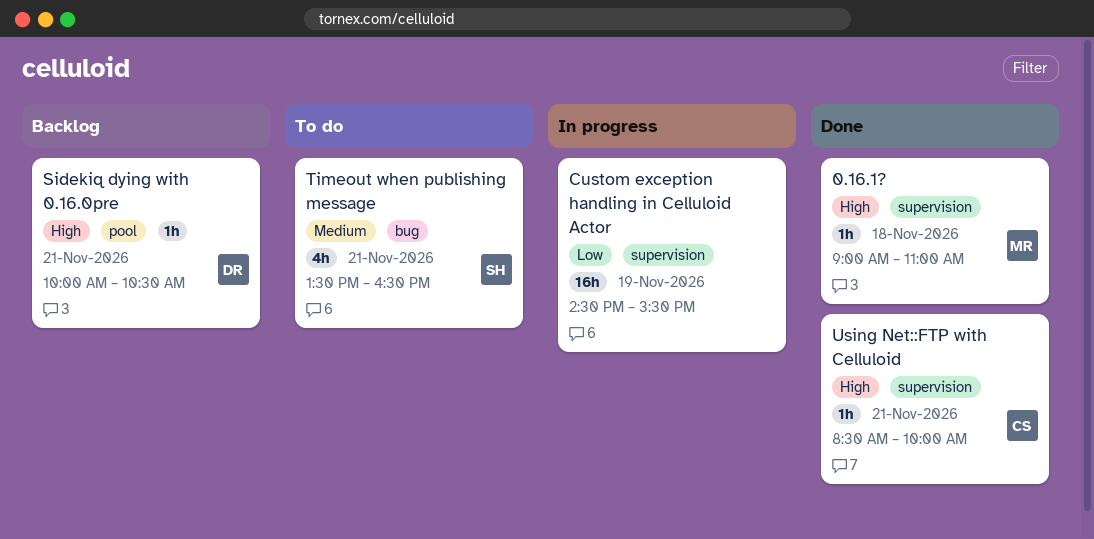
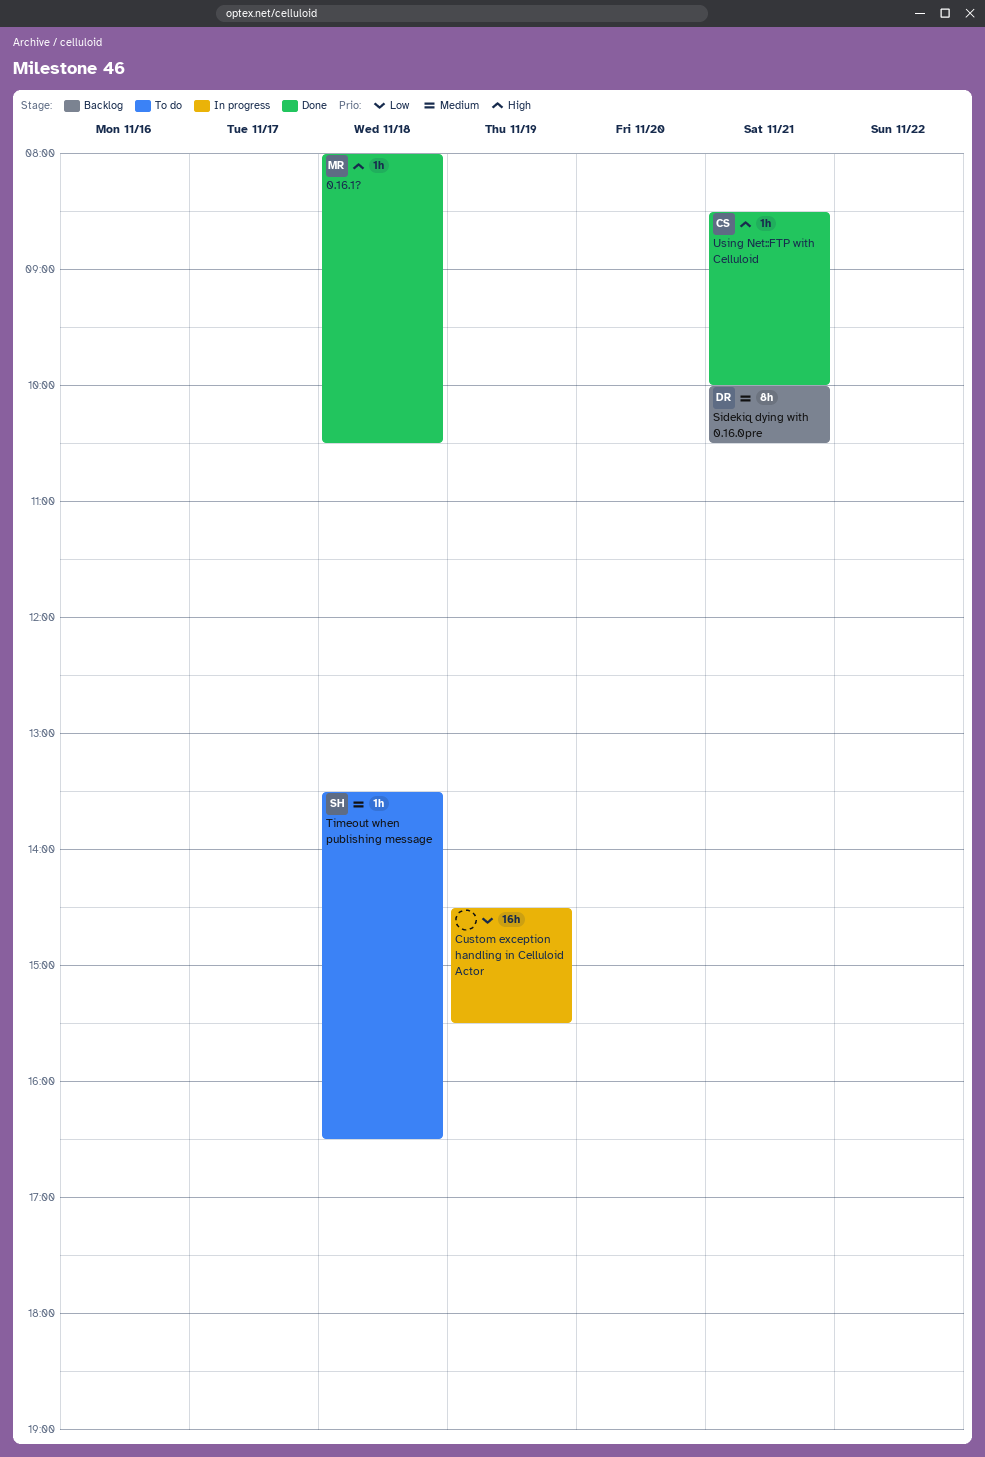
0.16.1?, begins: 09:00 -> 08:00
0.16.1?, ends: 11:00 -> 10:30
Sidekiq dying with 0.16.0pre, priority: High -> Medium
Sidekiq dying with 0.16.0pre, estimate: 1h -> 8h
Timeout when publishing message, estimate: 4h -> 1h
Timeout when publishing message, day: Nov 21 -> Nov 18

